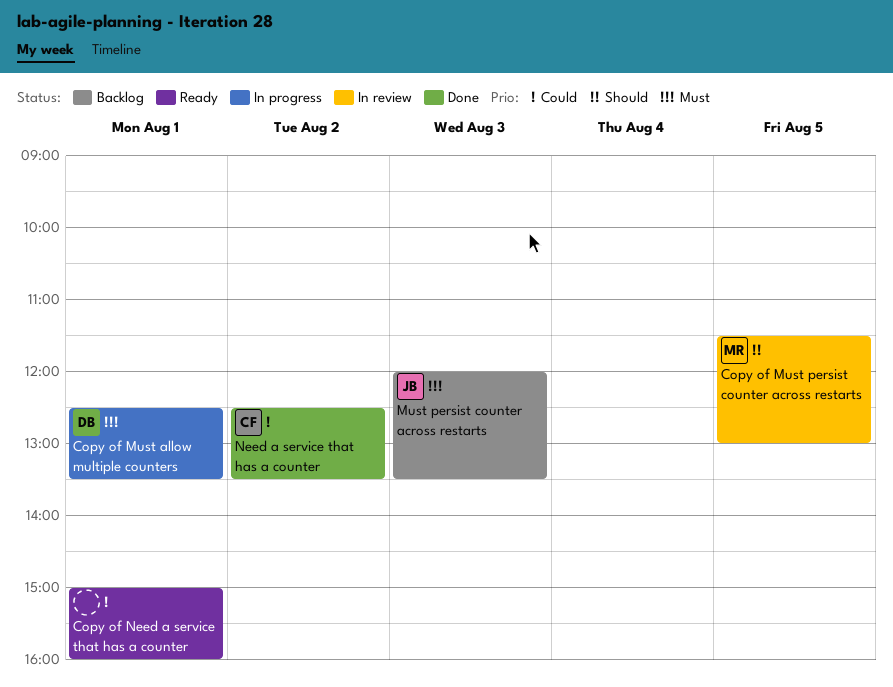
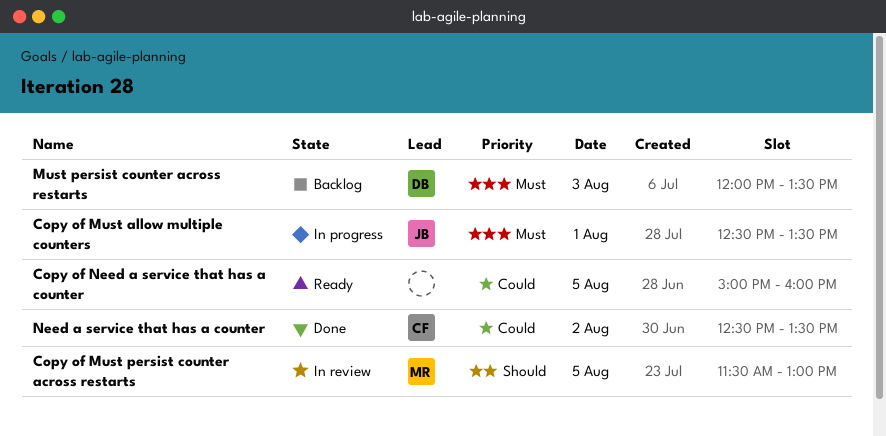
Copy of Must allow multiple counters, owner: DB -> JB
Copy of Need a service that has a counter, day: Aug 1 -> Aug 5
Must persist counter across restarts, owner: JB -> DB

